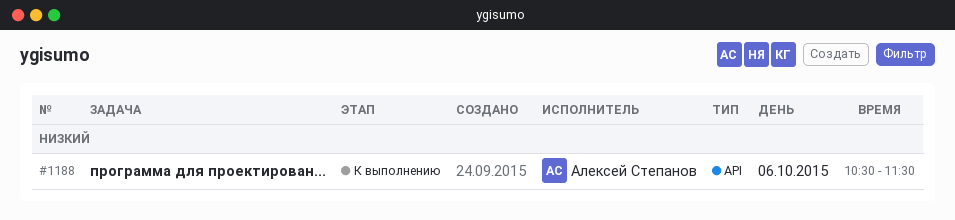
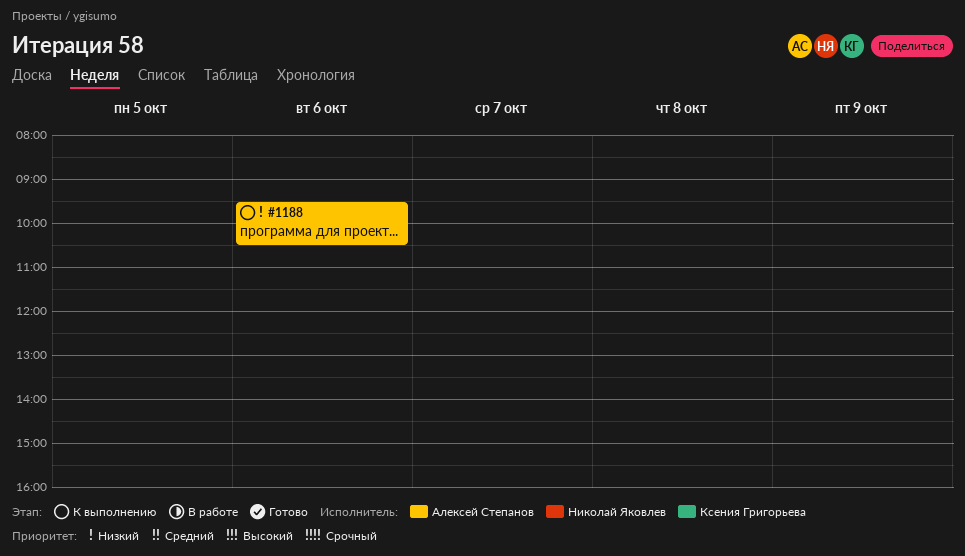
#1188, begins: 10:30 -> 09:30
#1188, ends: 11:30 -> 10:30

